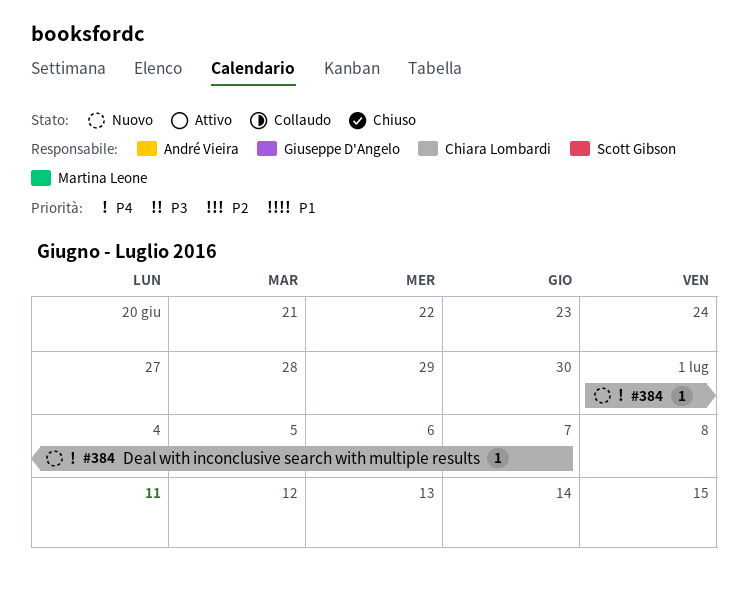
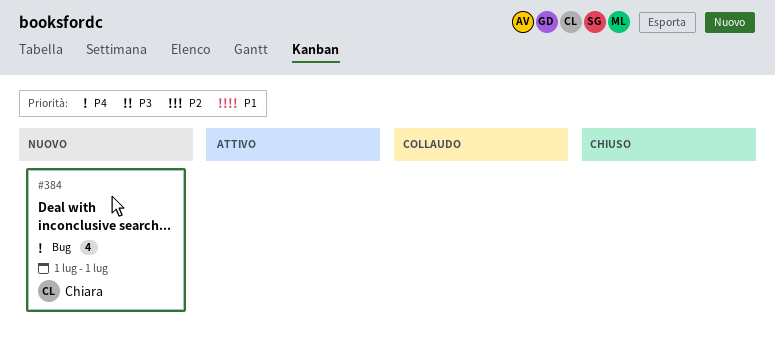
#384, estimate: 1 -> 4
#384, due: Jul 7 -> Jul 1

